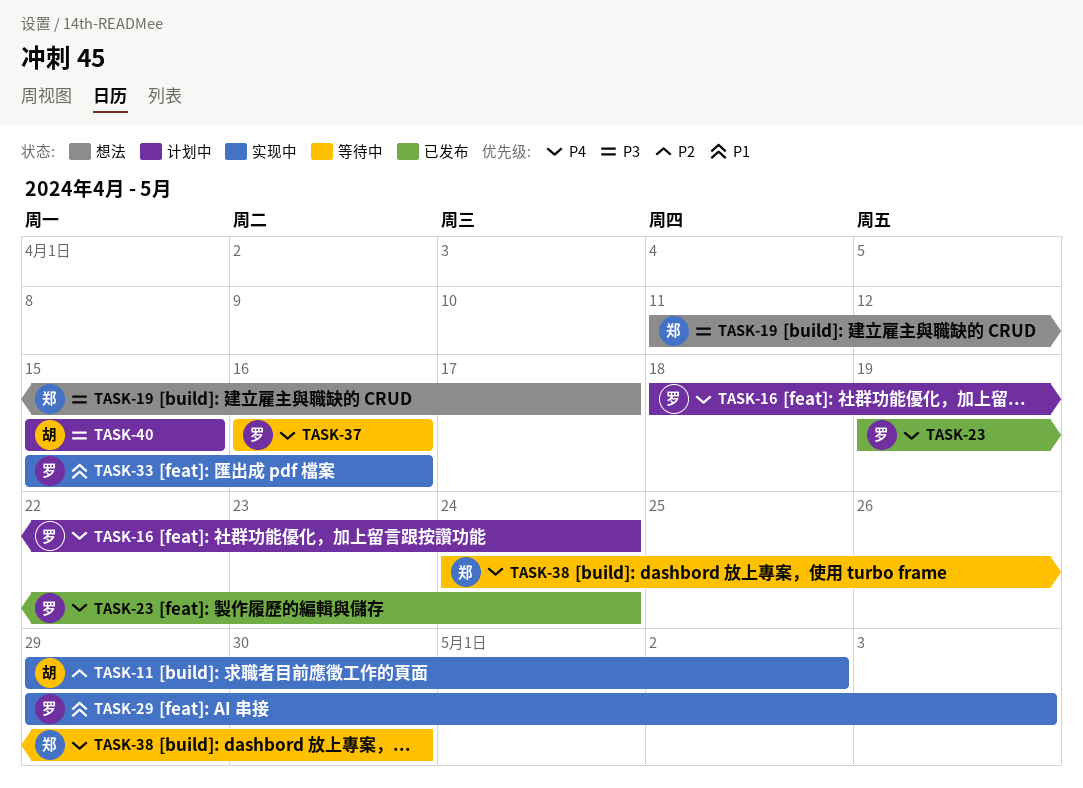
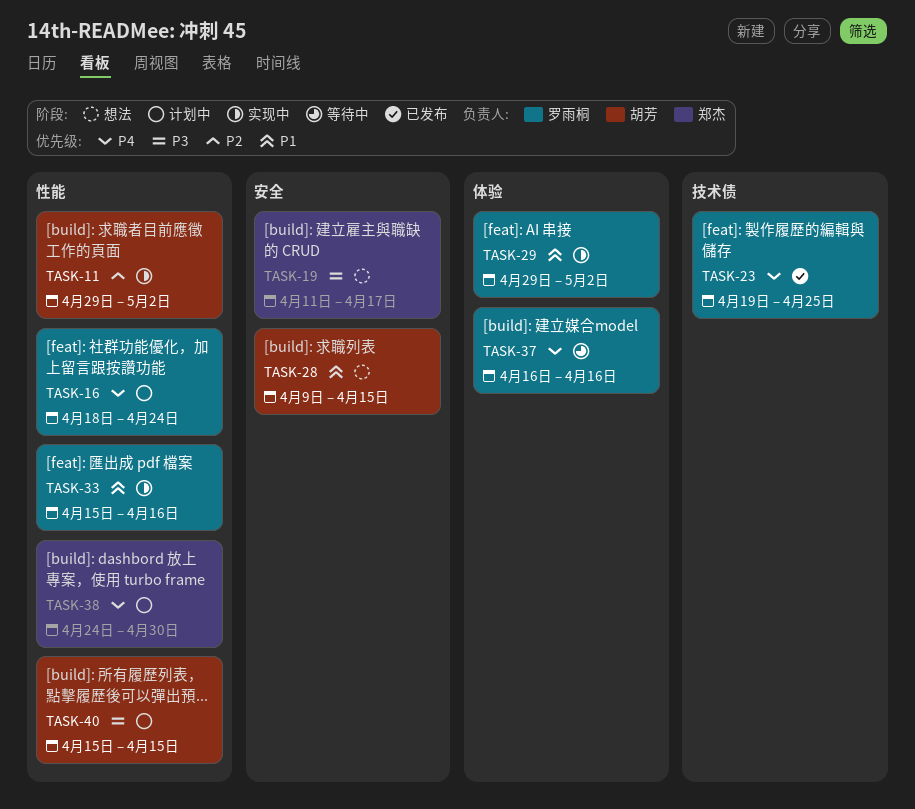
TASK-23, due: Apr 24 -> Apr 25
TASK-28: none -> present
TASK-29, due: May 3 -> May 2
TASK-38, status: 等待中 -> 计划中

